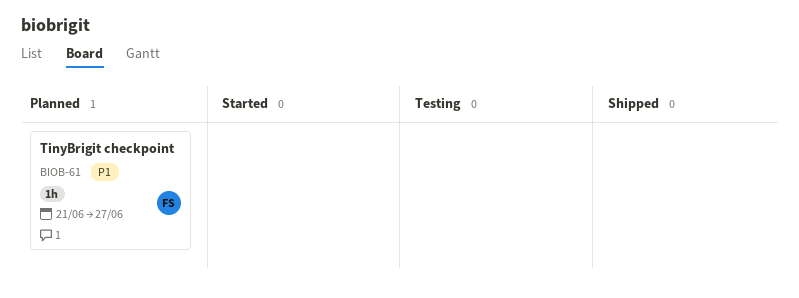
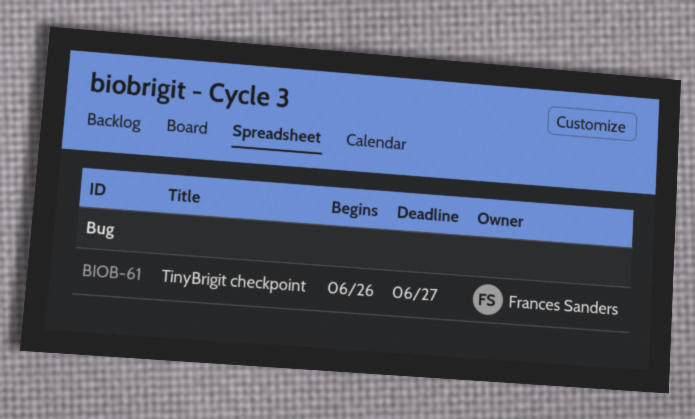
BIOB-61, start: Jun 21 -> Jun 26

